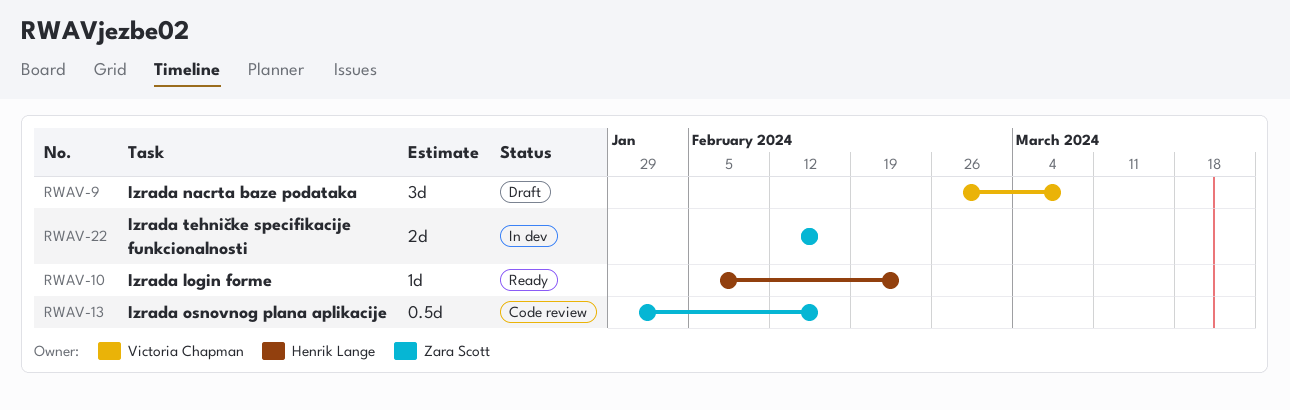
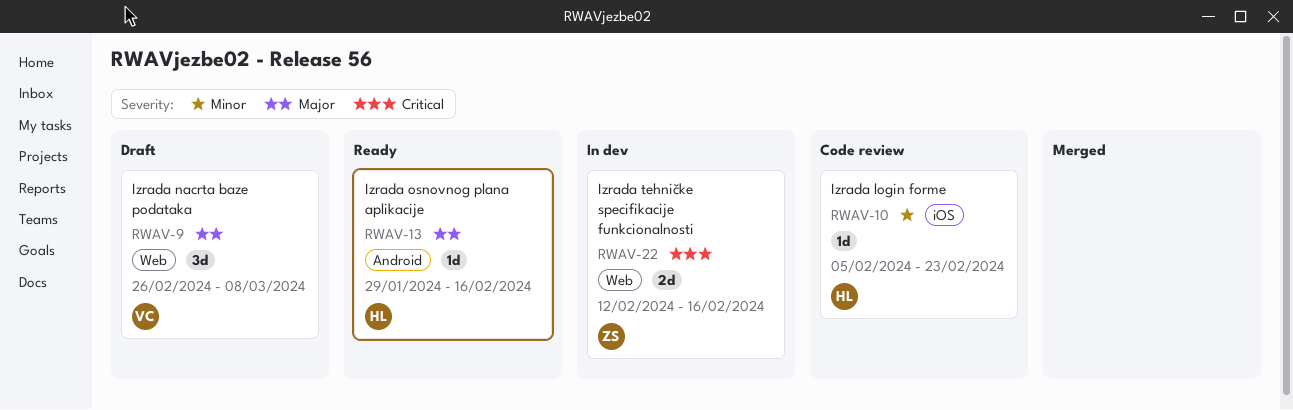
RWAV-10, status: Ready -> Code review
RWAV-13, status: Code review -> Ready
RWAV-13, owner: Zara Scott -> Henrik Lange
RWAV-13, estimate: 0.5d -> 1d

